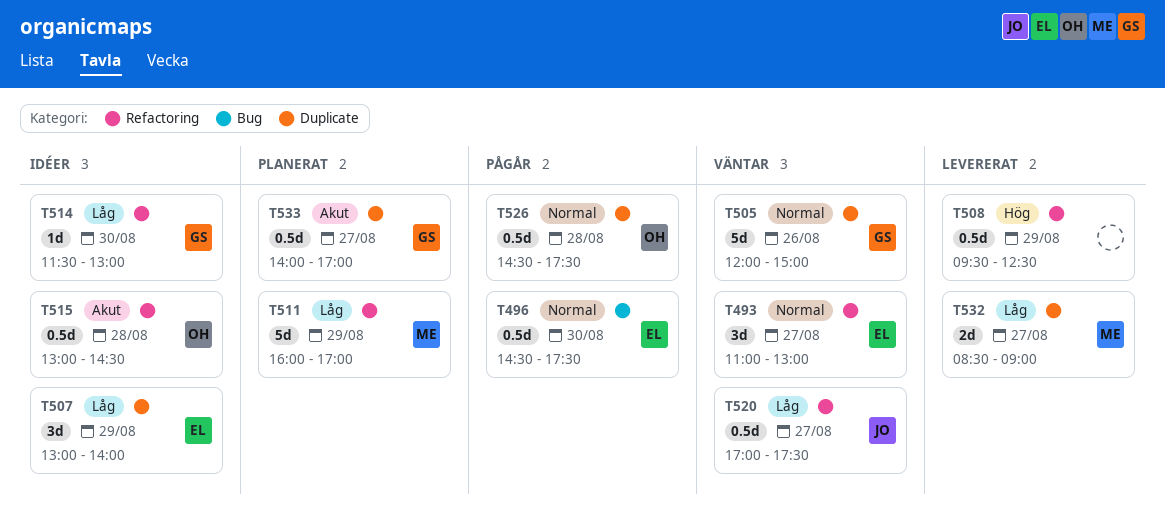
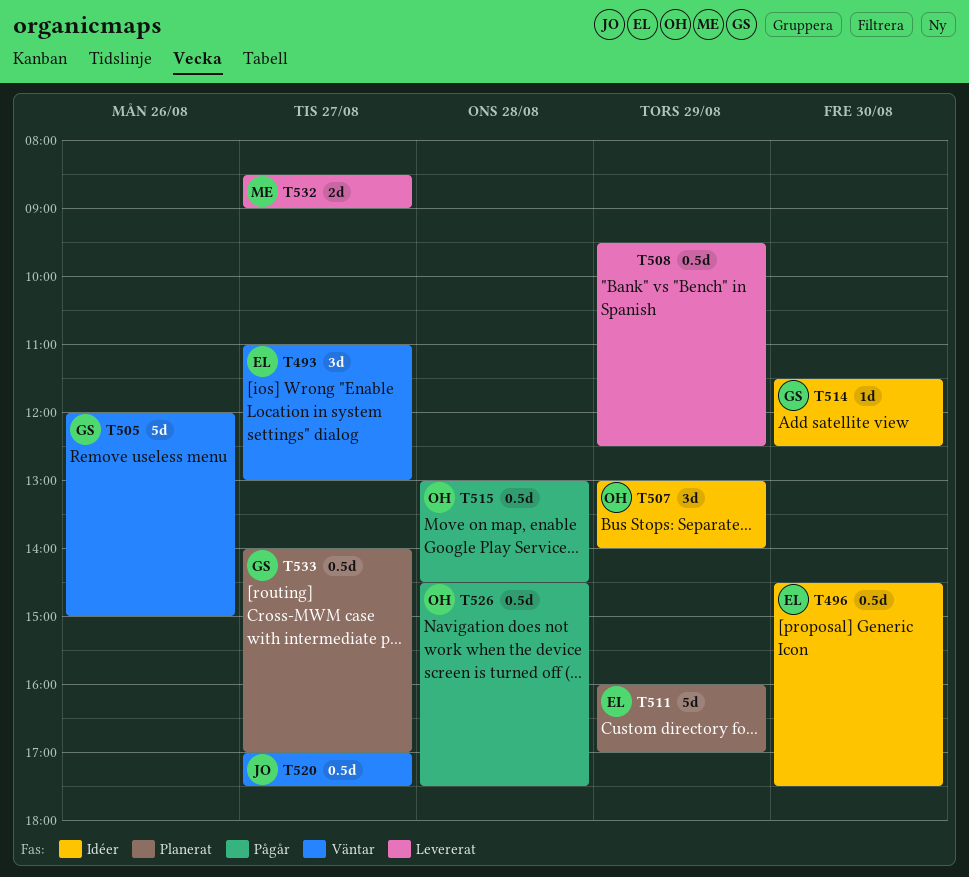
T496, status: Pågår -> Idéer
T507, owner: EL -> OH
T511, owner: ME -> EL
T514, ends: 13:00 -> 12:30
T515, status: Idéer -> Pågår

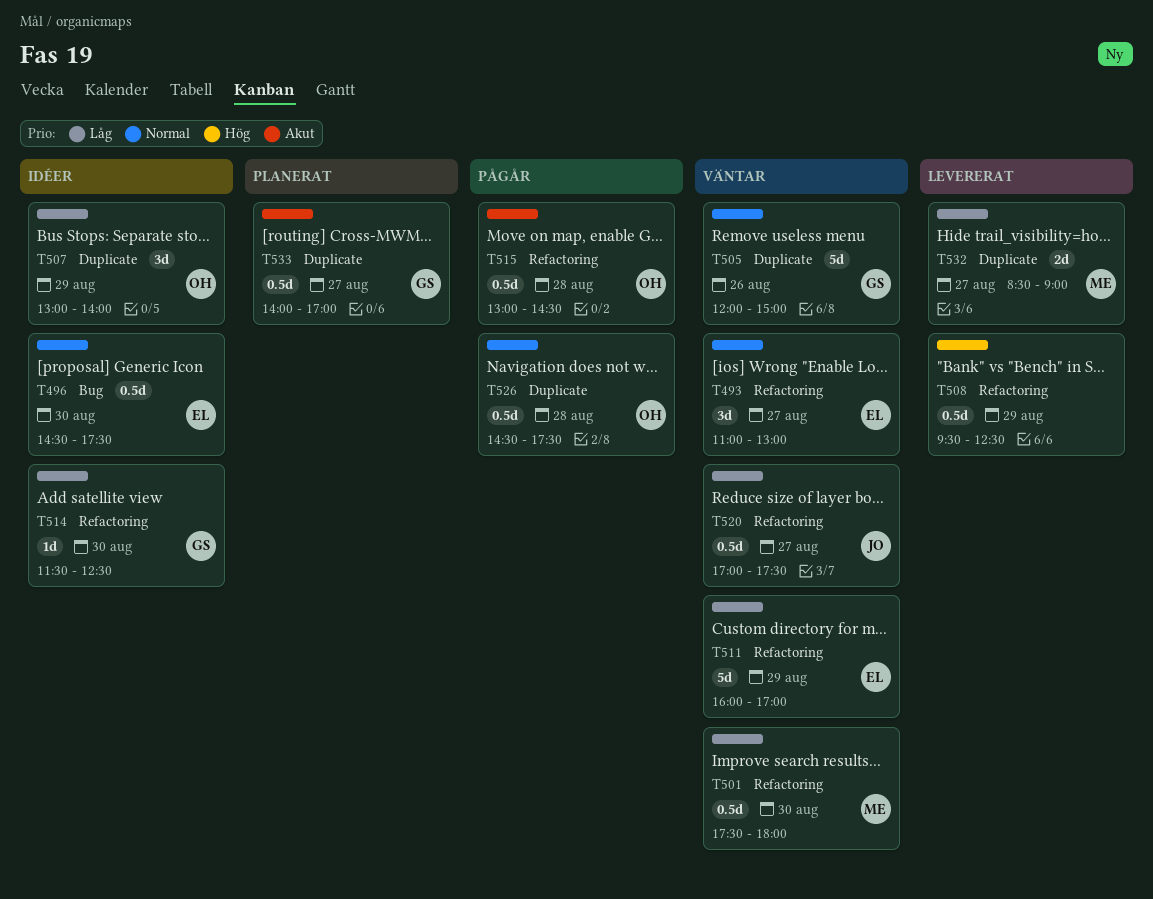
T501: none -> present
T511, status: Planerat -> Väntar

